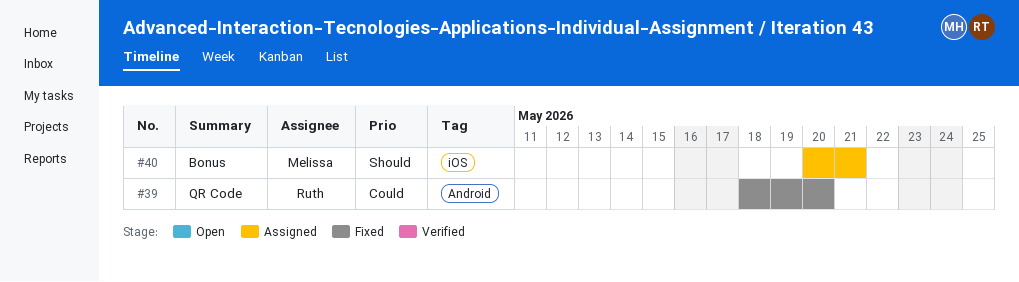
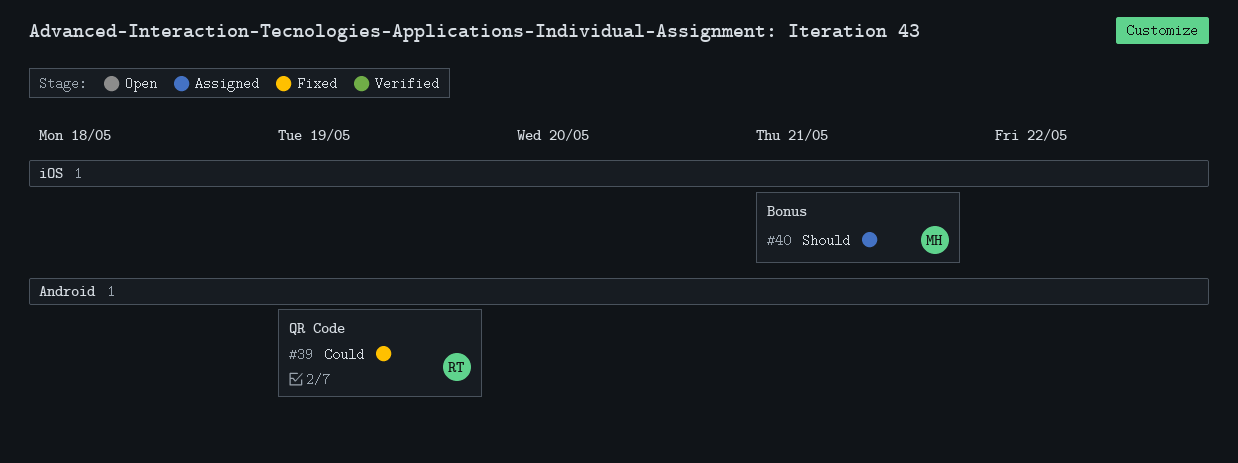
#39, due: May 20 -> May 19

